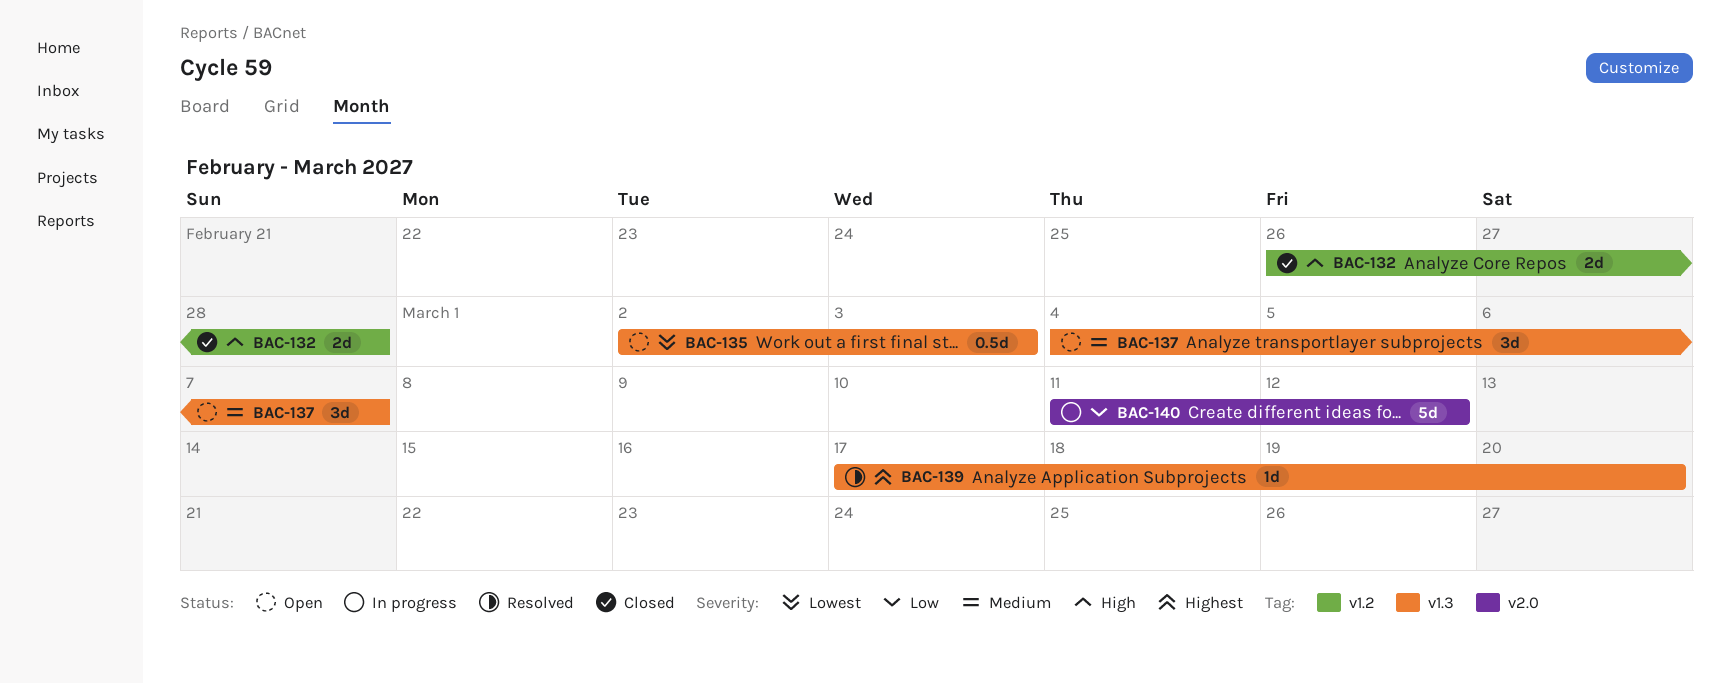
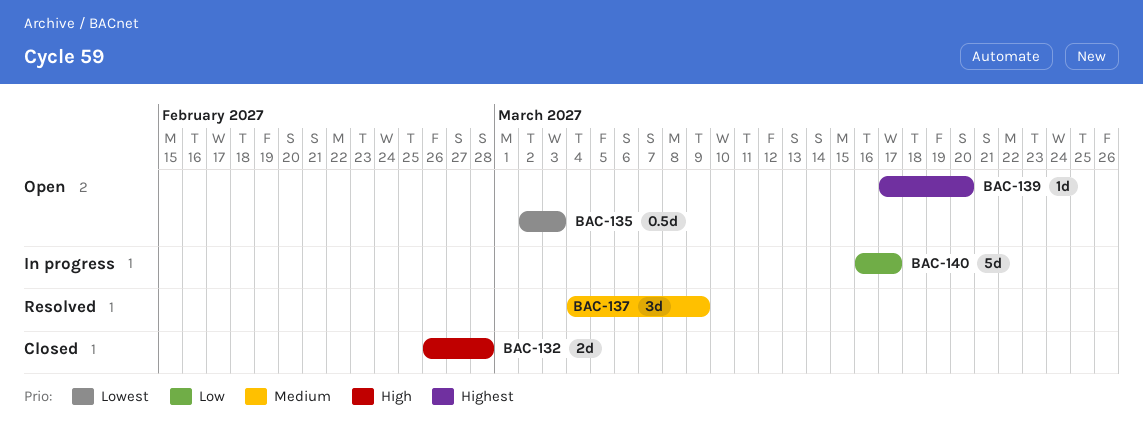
BAC-137, status: Open -> Resolved
BAC-137, due: Mar 7 -> Mar 9
BAC-139, status: Resolved -> Open
BAC-140, start: Mar 11 -> Mar 16
BAC-140, due: Mar 12 -> Mar 17

